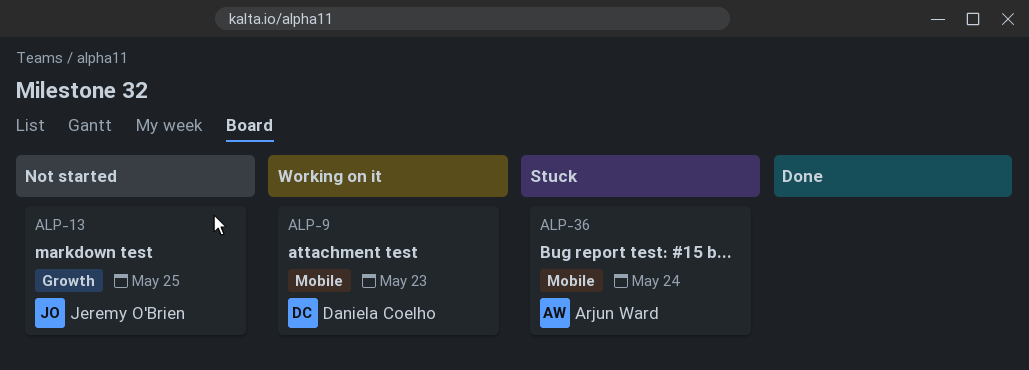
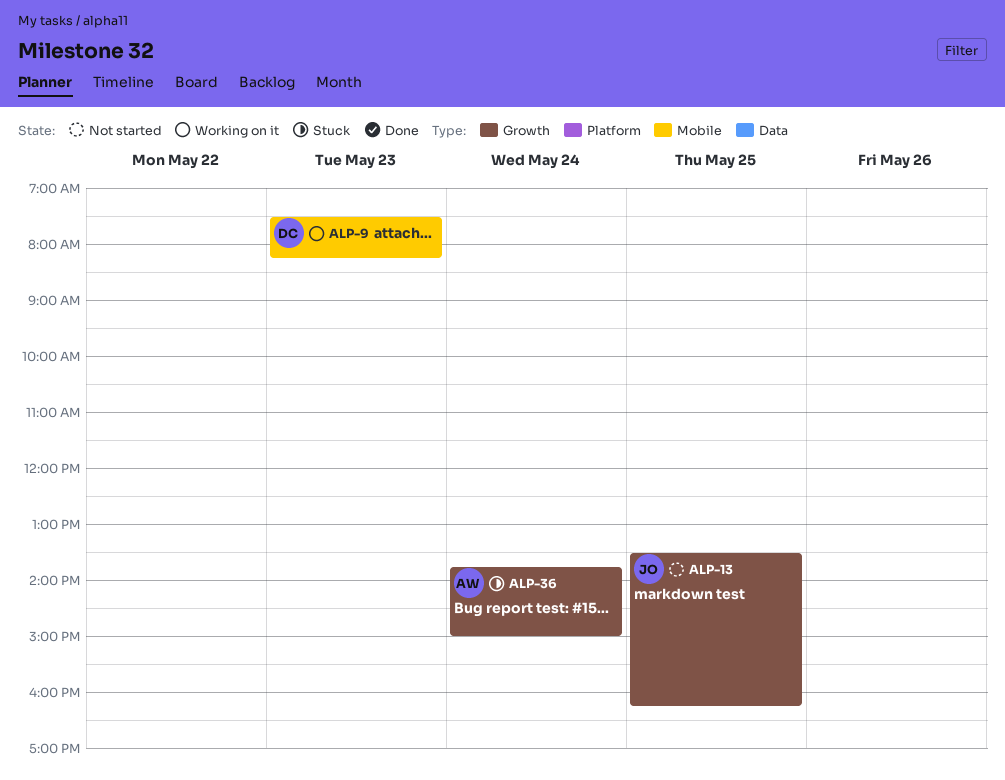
ALP-36, label: Mobile -> Growth

